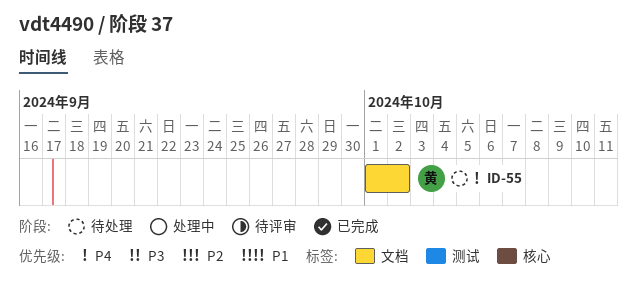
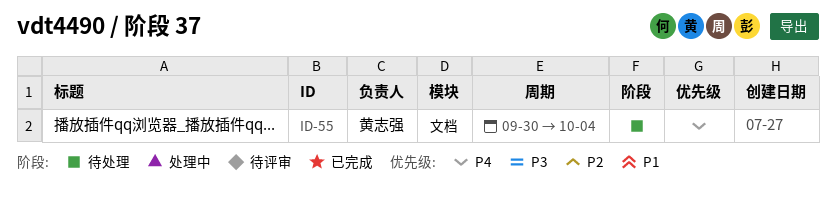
ID-55, start: Oct 1 -> Sep 30
ID-55, due: Oct 2 -> Oct 4

